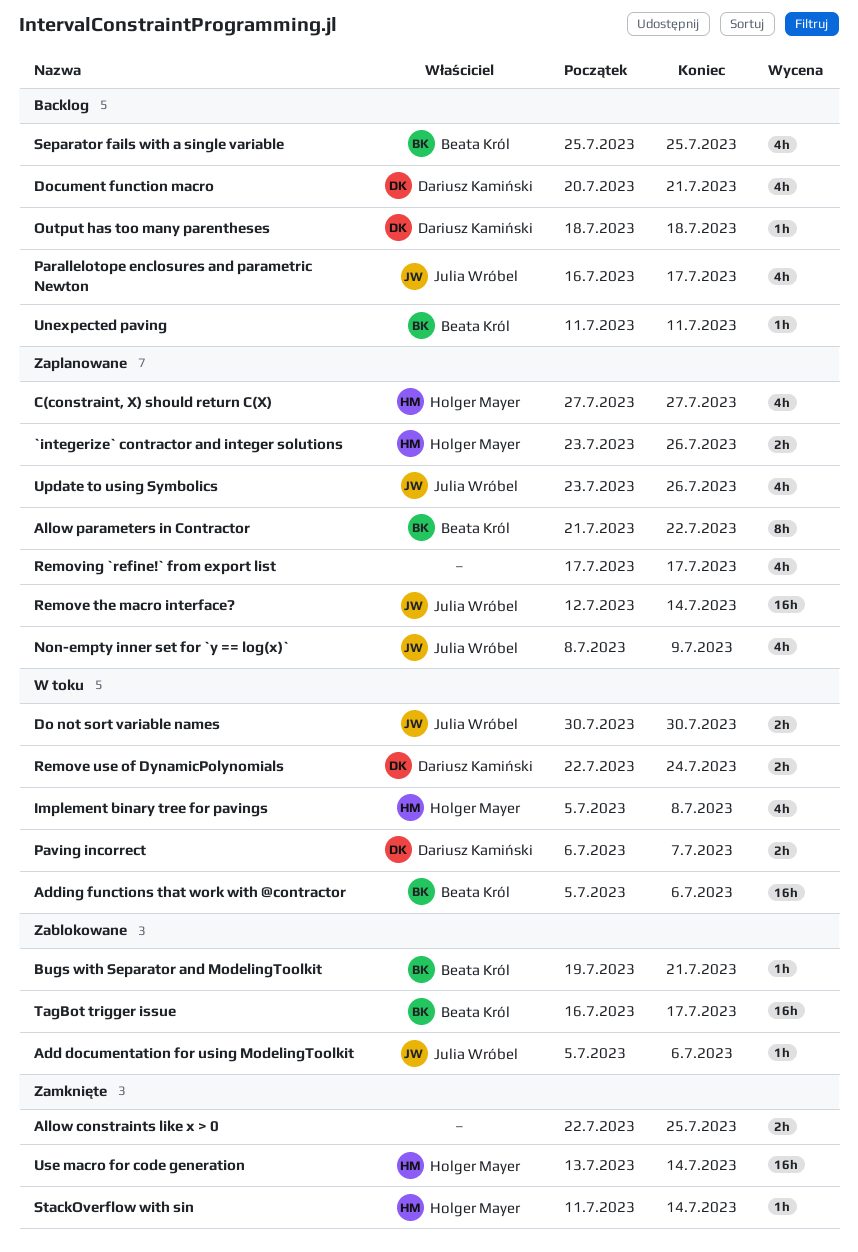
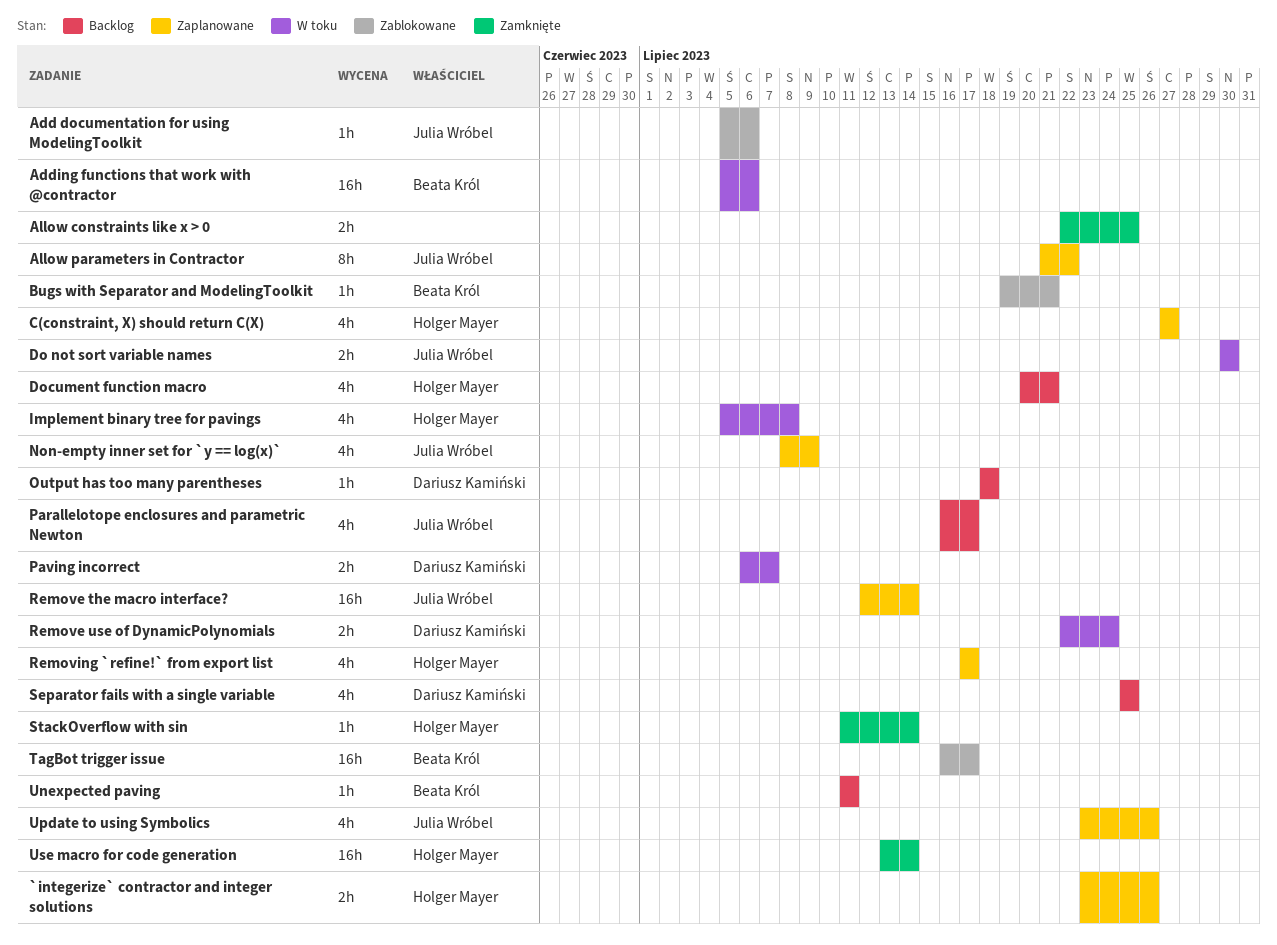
Allow parameters in Contractor, owner: Beata Król -> Julia Wróbel
Document function macro, owner: Dariusz Kamiński -> Holger Mayer
Removing `refine!` from export list, owner: none -> Holger Mayer
Separator fails with a single variable, owner: Beata Król -> Dariusz Kamiński

